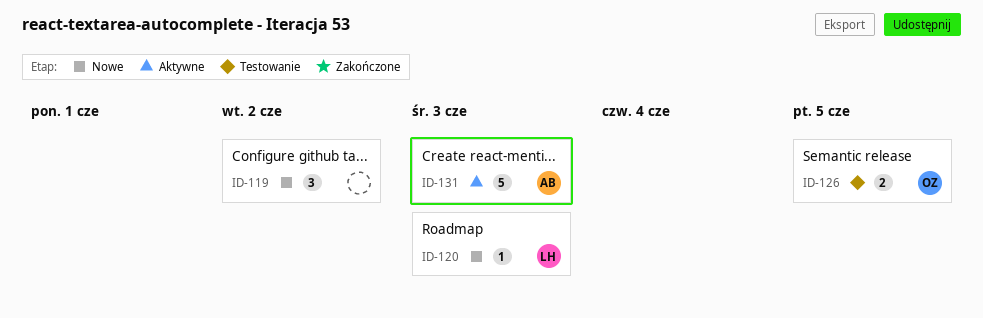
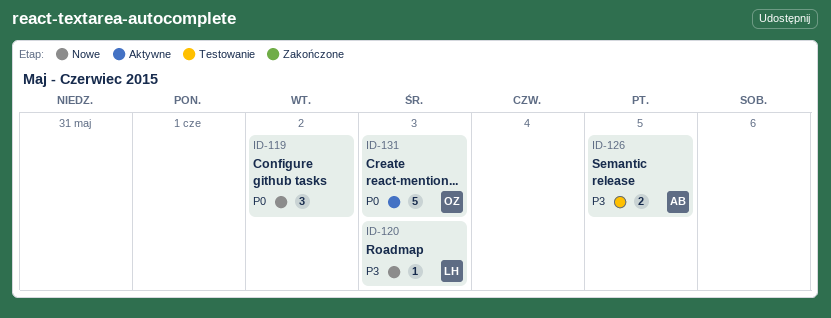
ID-126, owner: OZ -> AB
ID-131, owner: AB -> OZ

